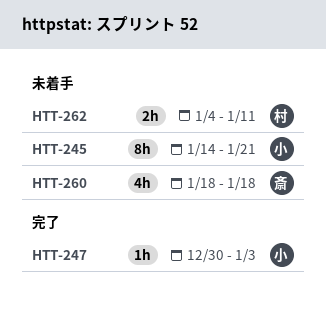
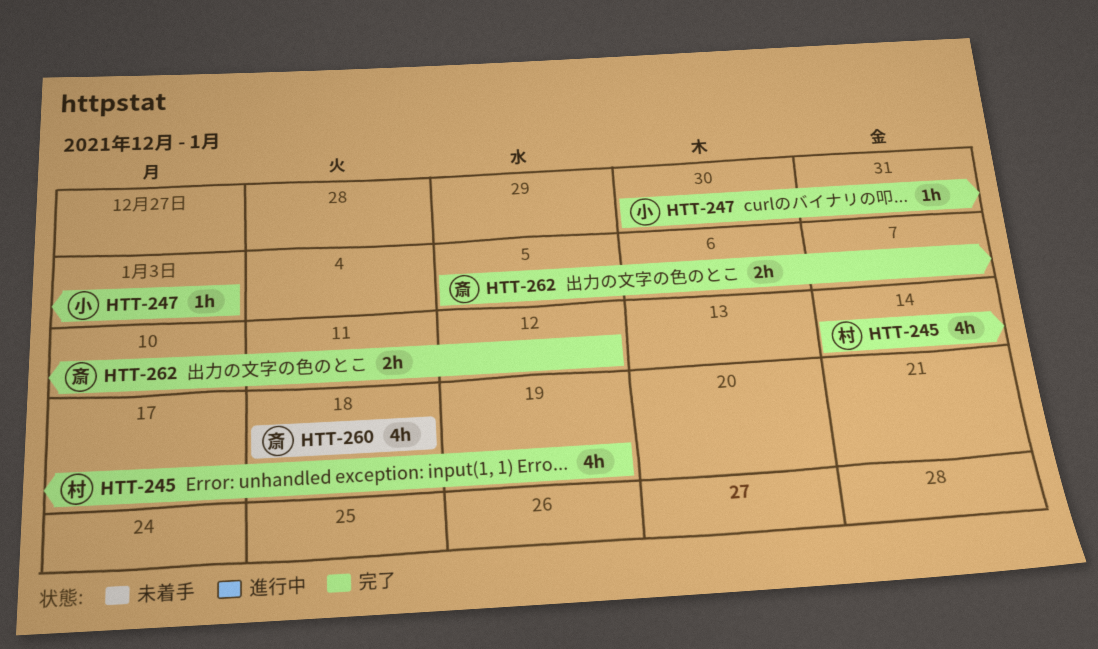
HTT-245, status: 未着手 -> 完了
HTT-245, owner: 小 -> 村
HTT-245, estimate: 8h -> 4h
HTT-245, due: Jan 21 -> Jan 19
HTT-262, status: 未着手 -> 完了
HTT-262, owner: 村 -> 斎
HTT-262, start: Jan 4 -> Jan 5
HTT-262, due: Jan 11 -> Jan 12

